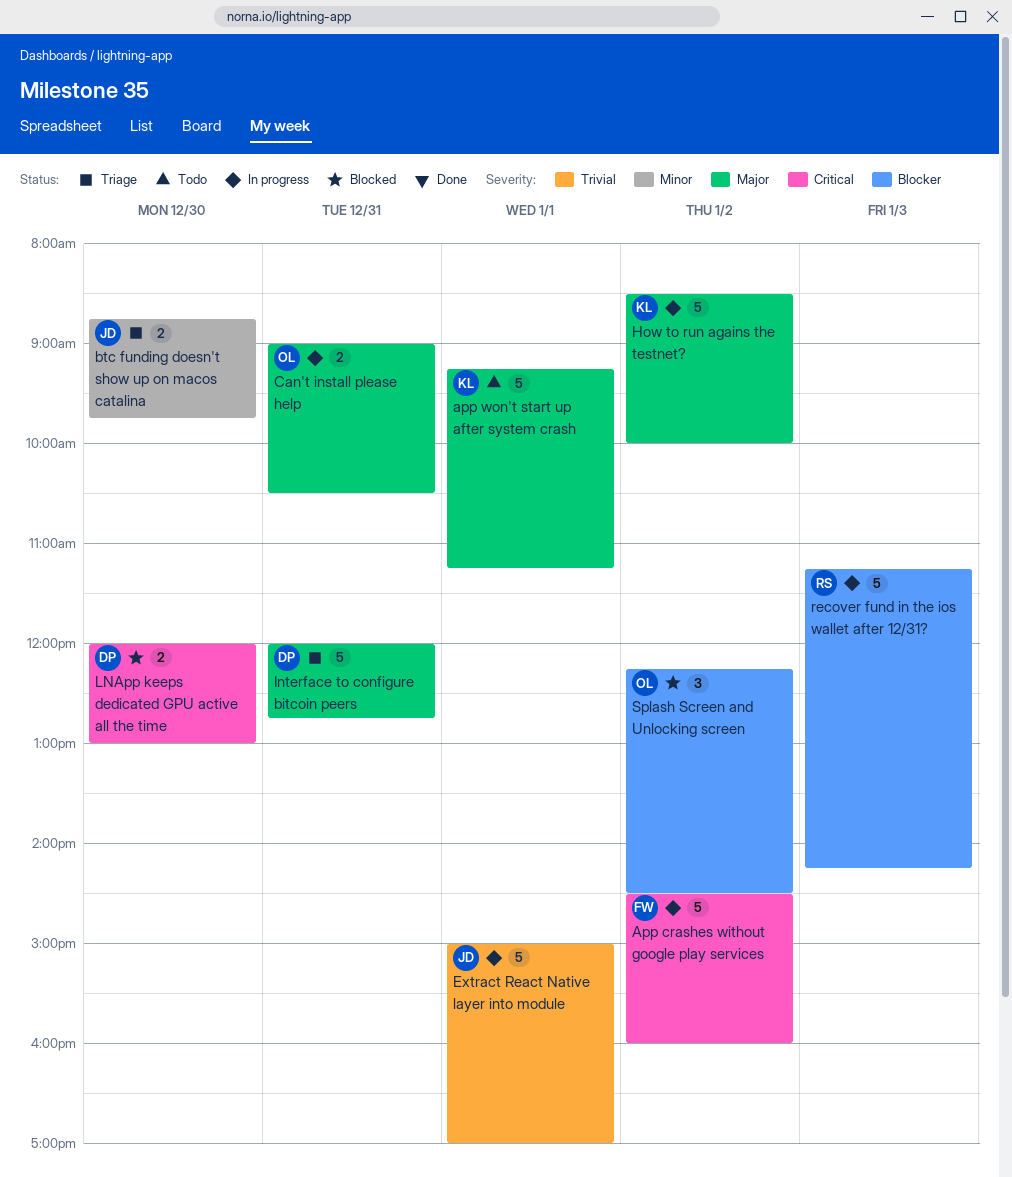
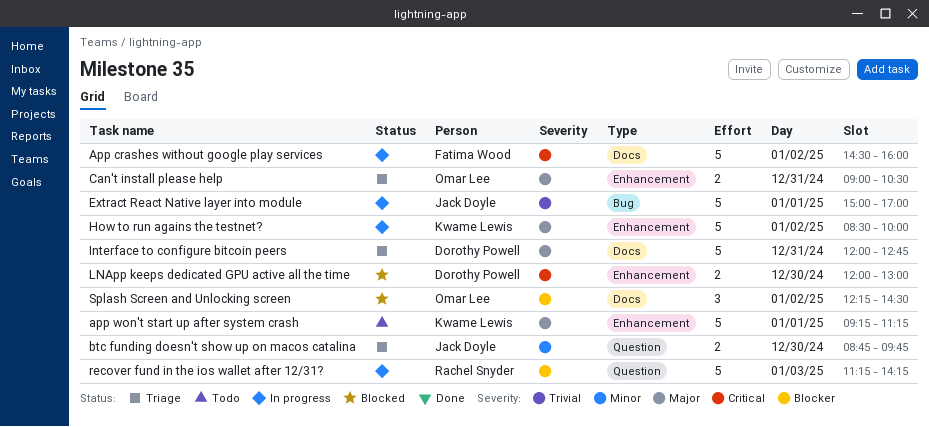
Can't install please help, status: In progress -> Triage

